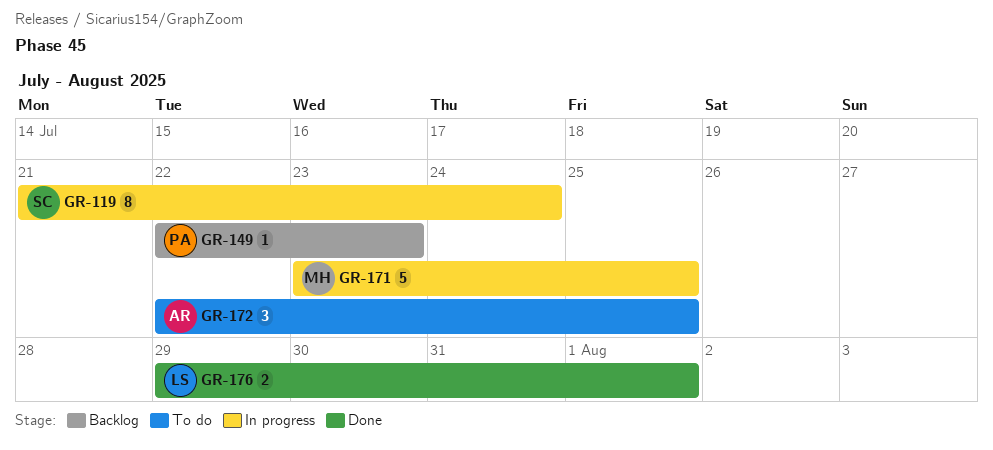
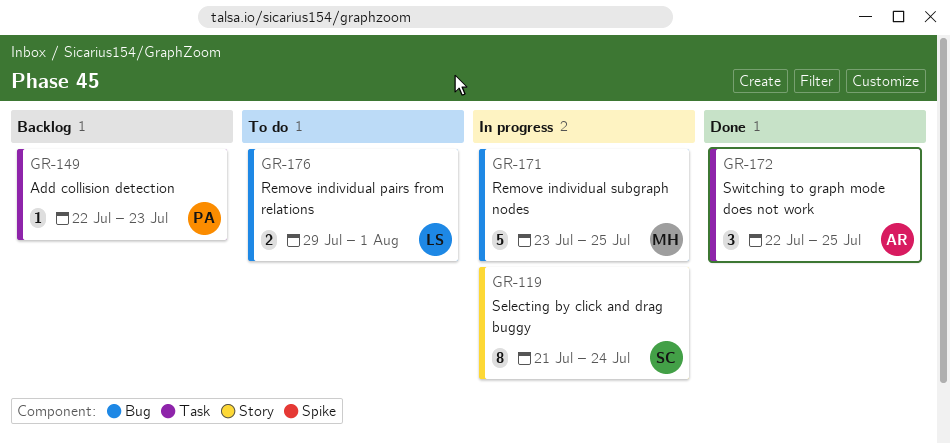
GR-172, status: To do -> Done
GR-176, status: Done -> To do

